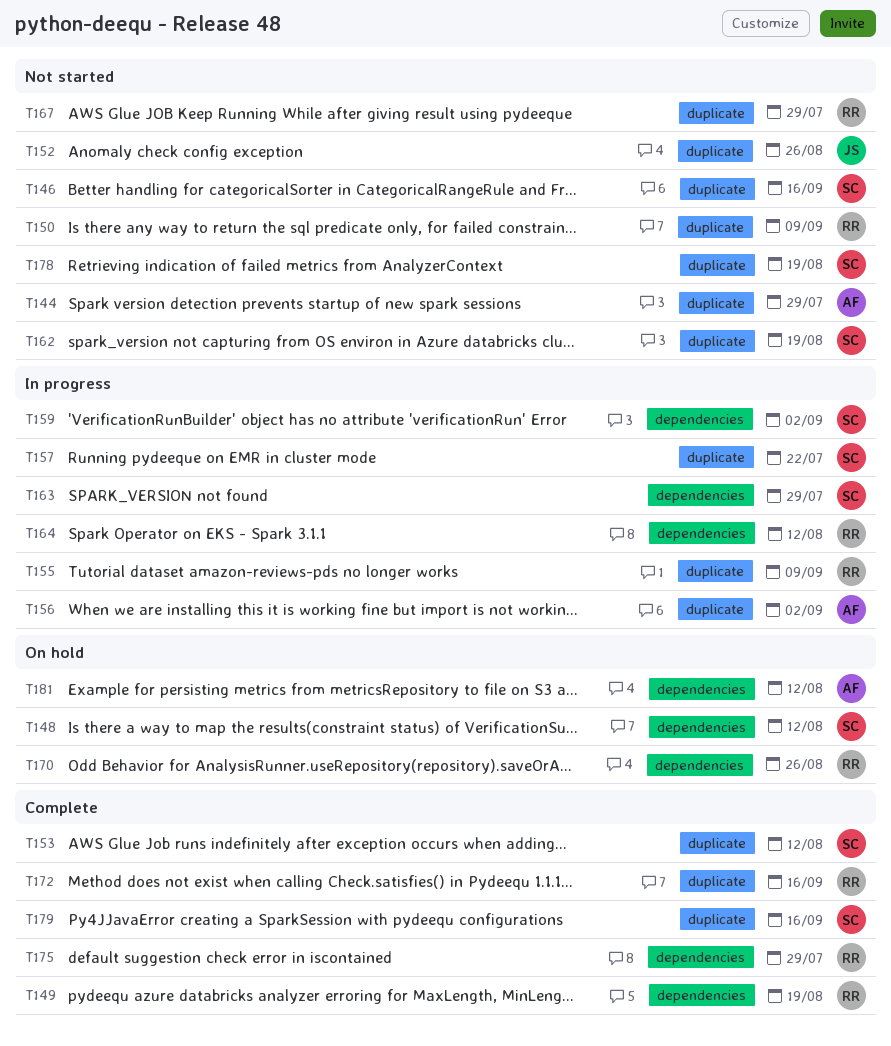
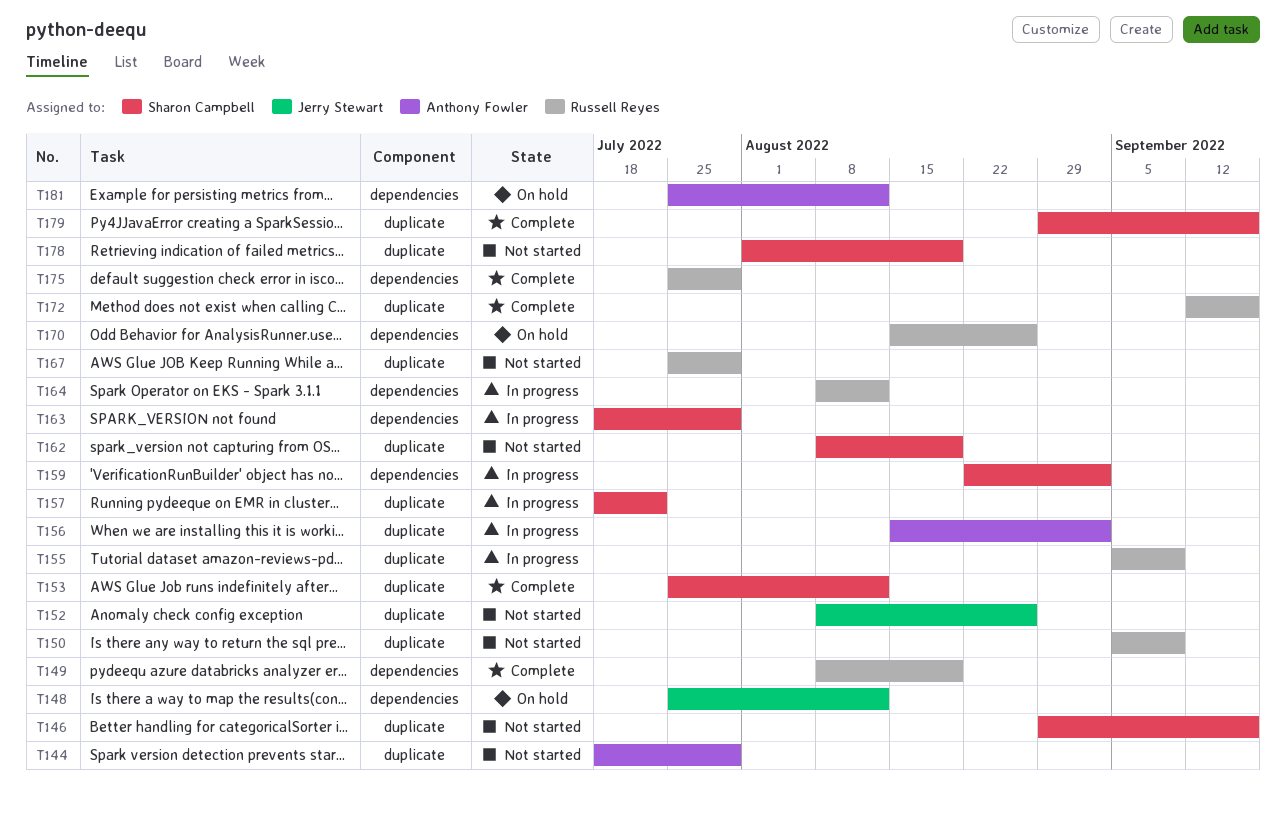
T148, owner: Sharon Campbell -> Jerry Stewart

